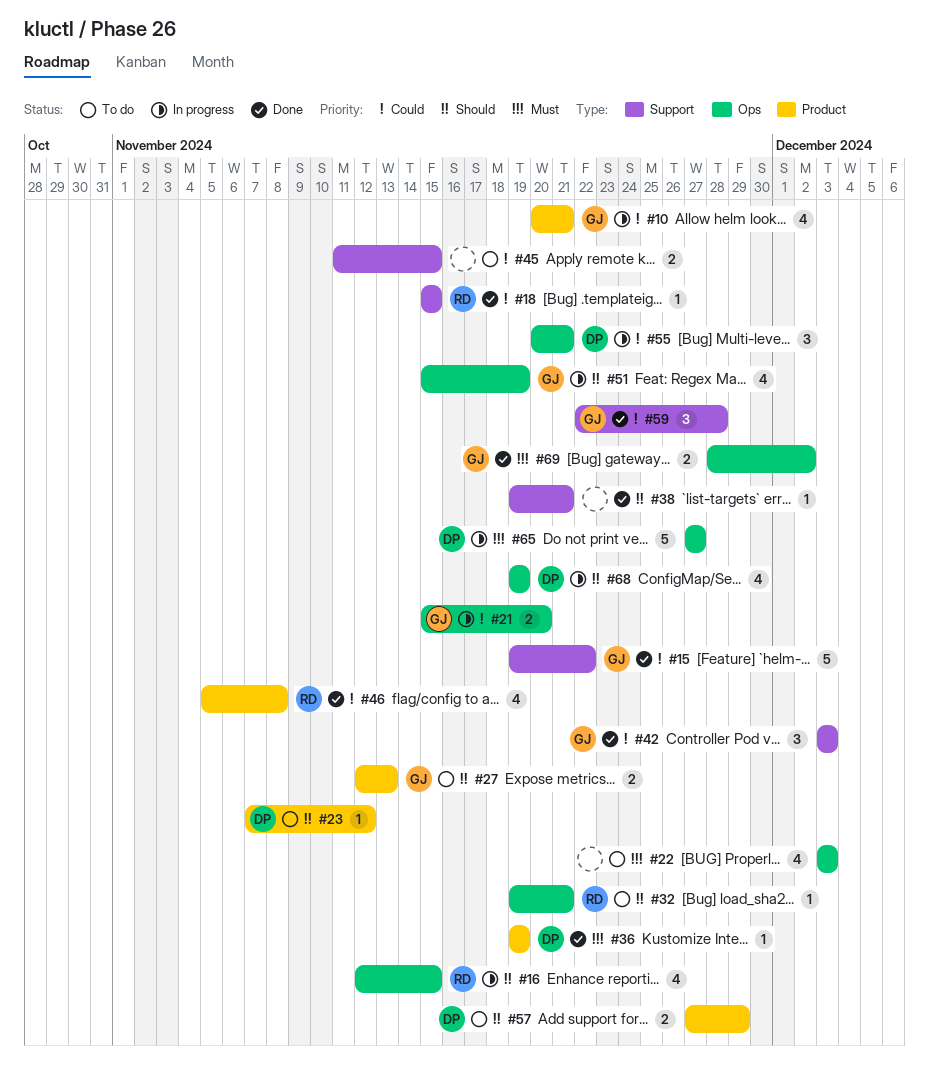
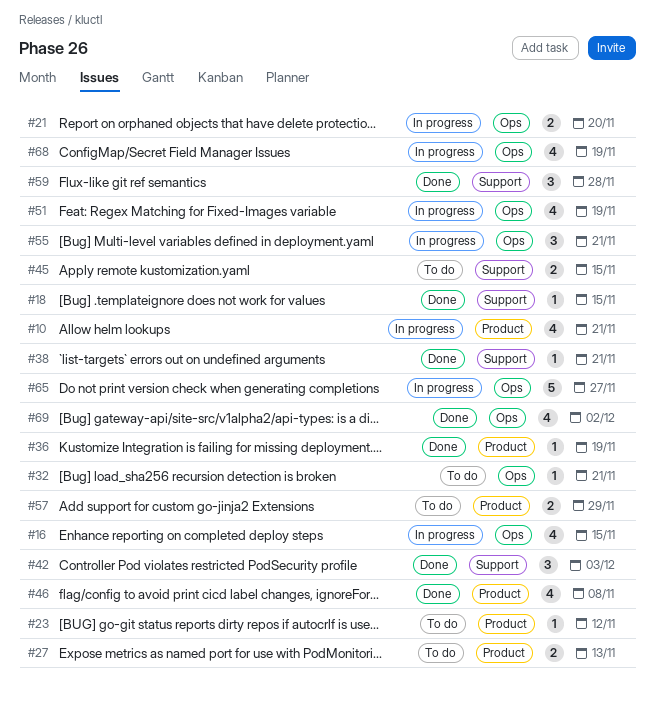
#15: present -> none
#22: present -> none
#69, estimate: 2 -> 4

